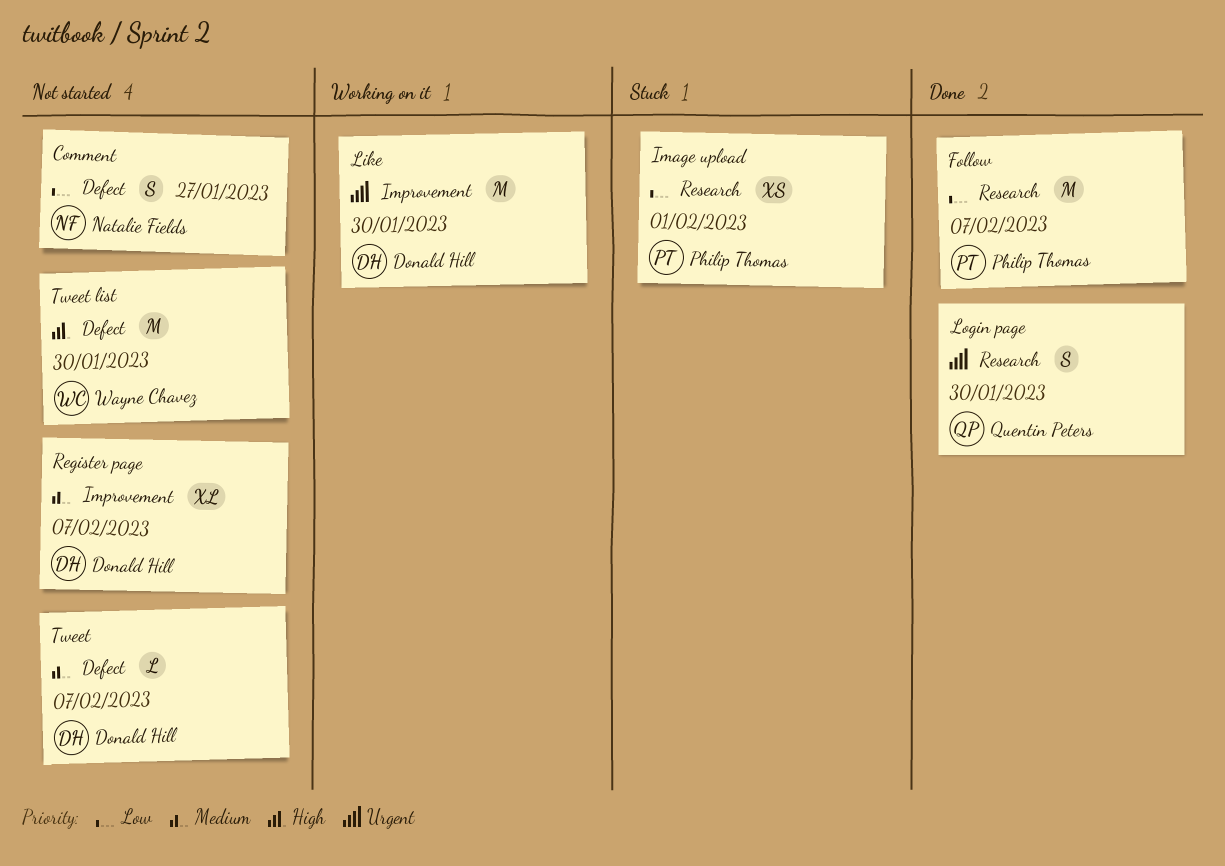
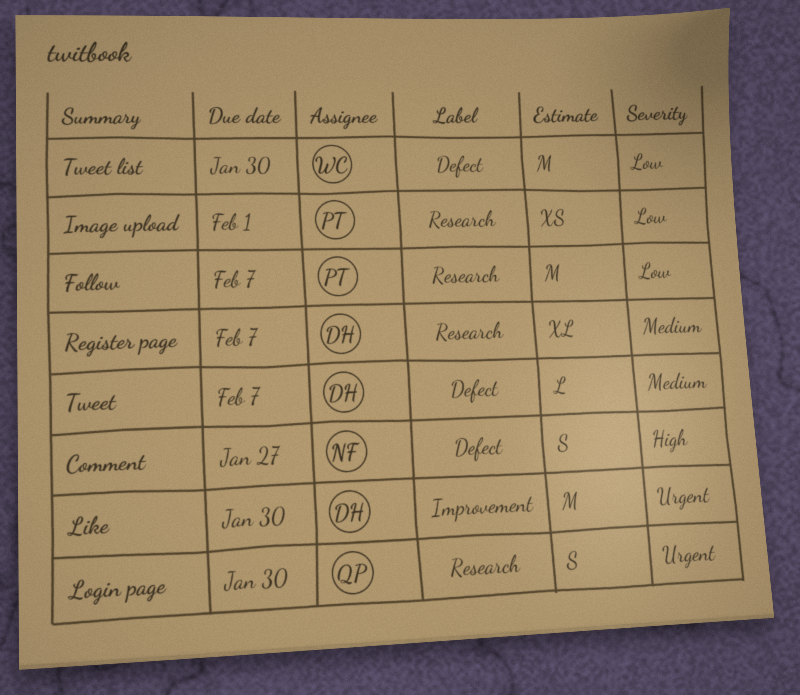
Comment, priority: Low -> High
Register page, label: Improvement -> Research
Tweet list, priority: High -> Low

